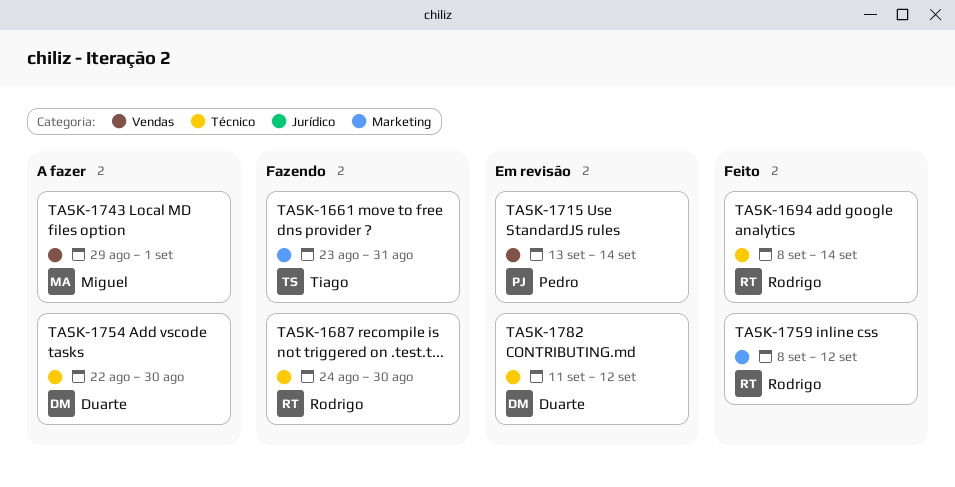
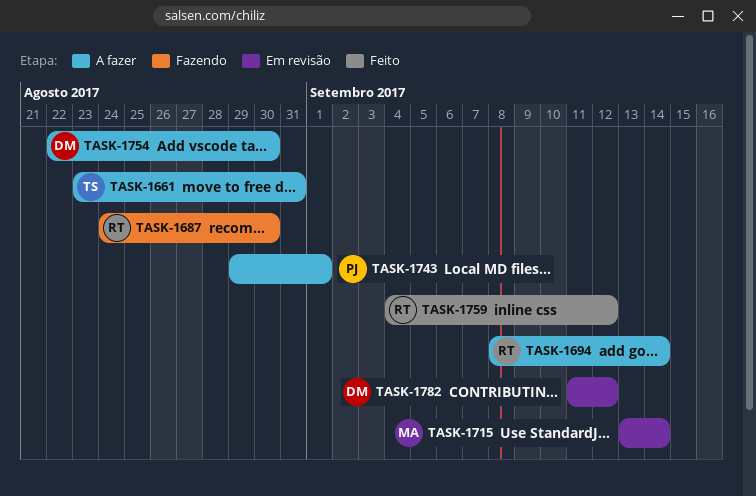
TASK-1661, status: Fazendo -> A fazer
TASK-1694, status: Feito -> A fazer
TASK-1715, owner: Pedro -> Miguel
TASK-1743, owner: Miguel -> Pedro
TASK-1759, start: Sep 8 -> Sep 4

